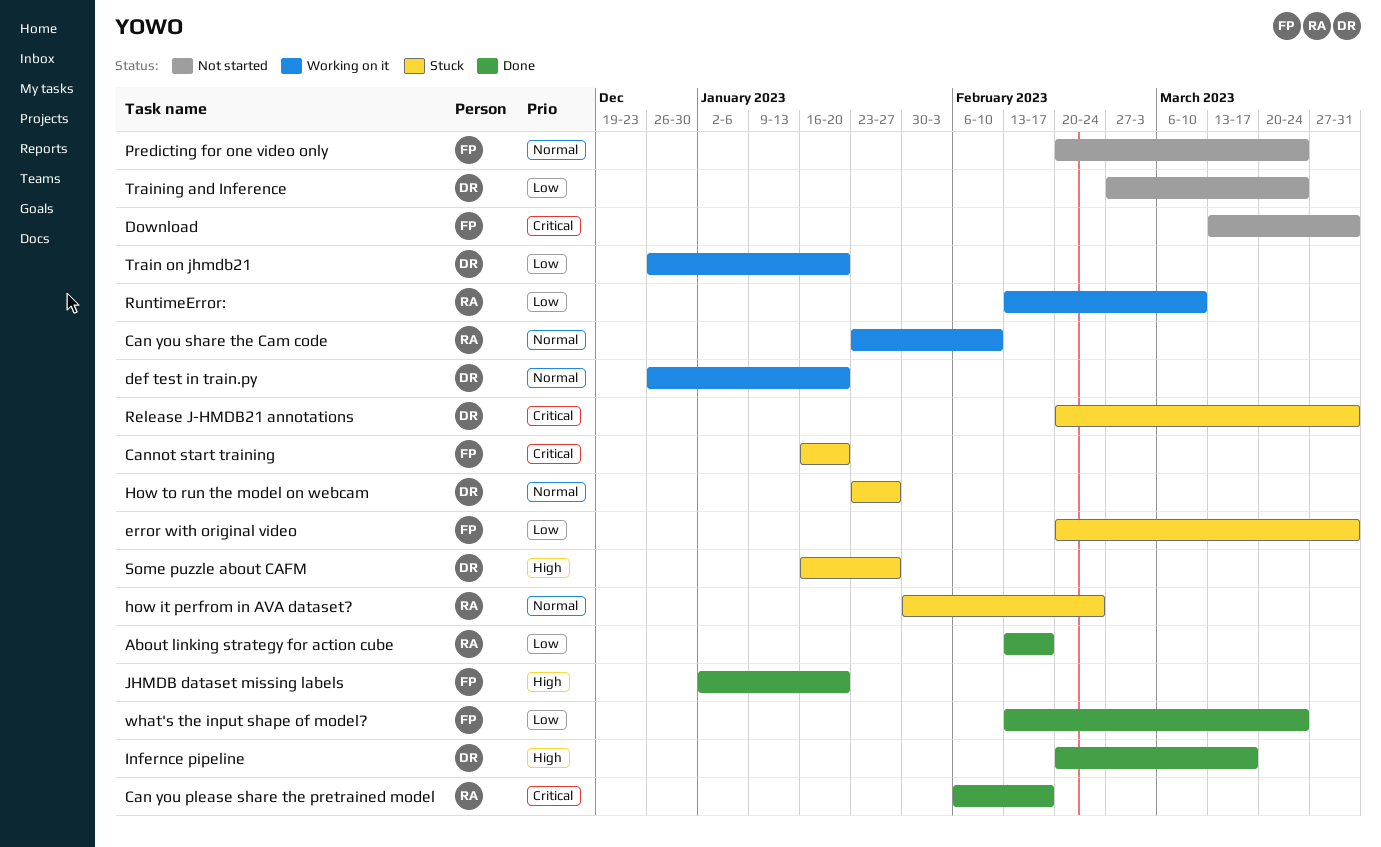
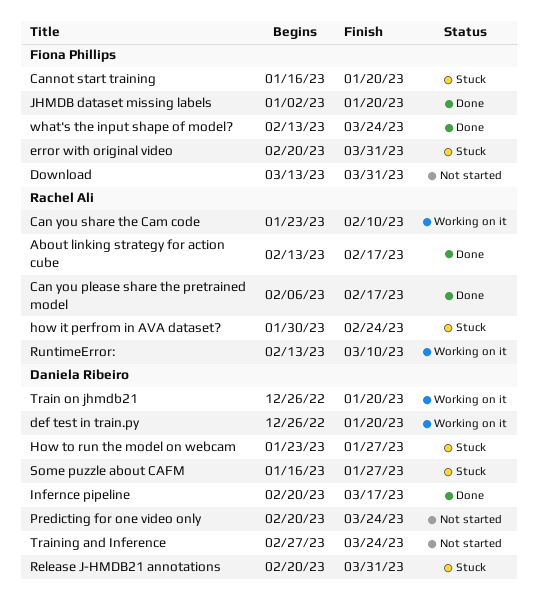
Predicting for one video only, owner: Fiona Phillips -> Daniela Ribeiro

